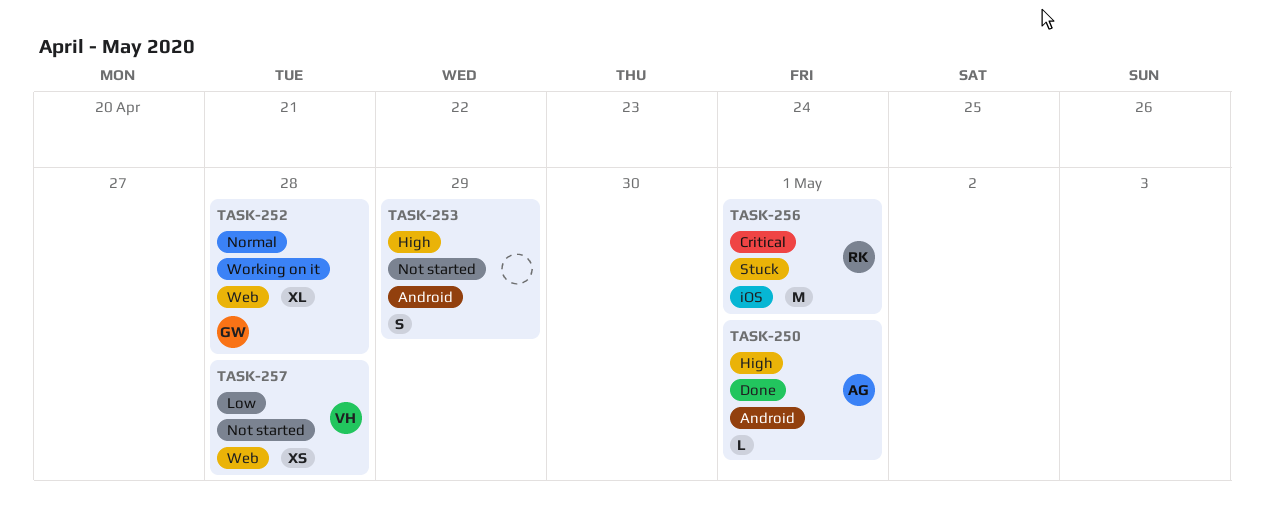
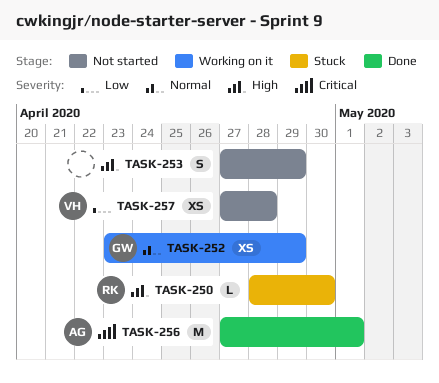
TASK-250, status: Done -> Stuck
TASK-250, owner: AG -> RK
TASK-250, due: May 1 -> Apr 30
TASK-252, estimate: XL -> XS
TASK-252, due: Apr 28 -> Apr 29
TASK-256, status: Stuck -> Done
TASK-256, owner: RK -> AG

